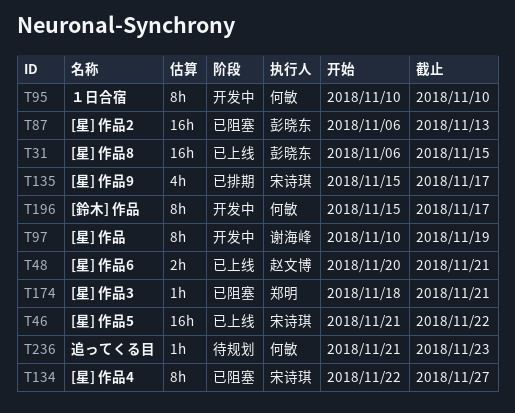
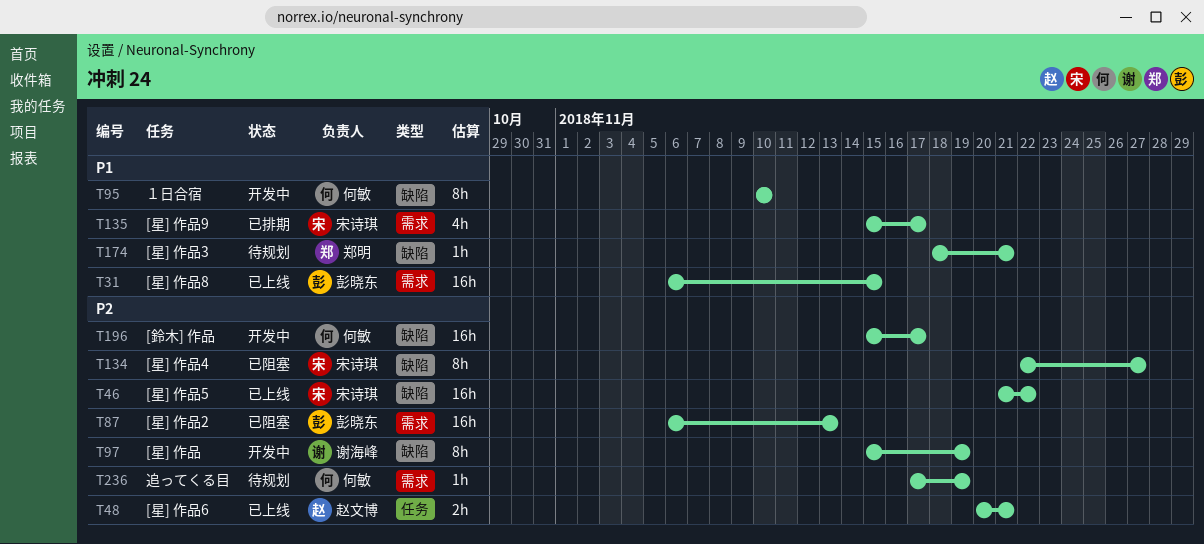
T97, start: Nov 10 -> Nov 15
T174, status: 已阻塞 -> 待规划
T196, estimate: 8h -> 16h
T236, start: Nov 21 -> Nov 17
T236, due: Nov 23 -> Nov 19

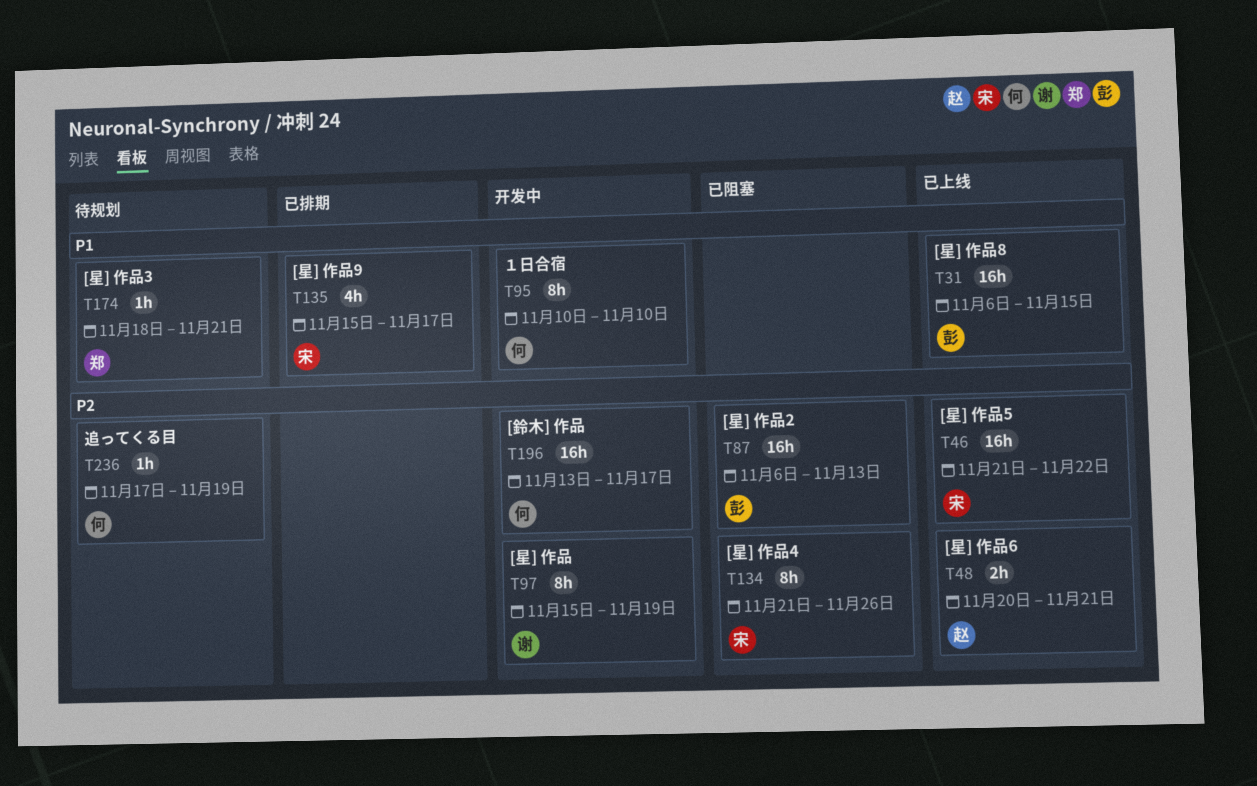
T134, start: Nov 22 -> Nov 21
T134, due: Nov 27 -> Nov 26
T196, start: Nov 15 -> Nov 13

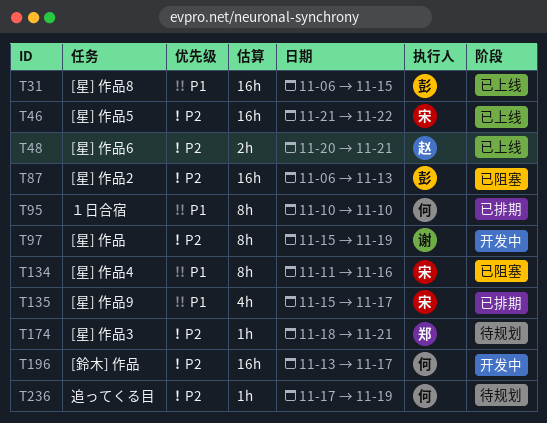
T95, status: 开发中 -> 已排期
T134, priority: P2 -> P1
T134, start: Nov 21 -> Nov 11
T134, due: Nov 26 -> Nov 16
T174, priority: P1 -> P2

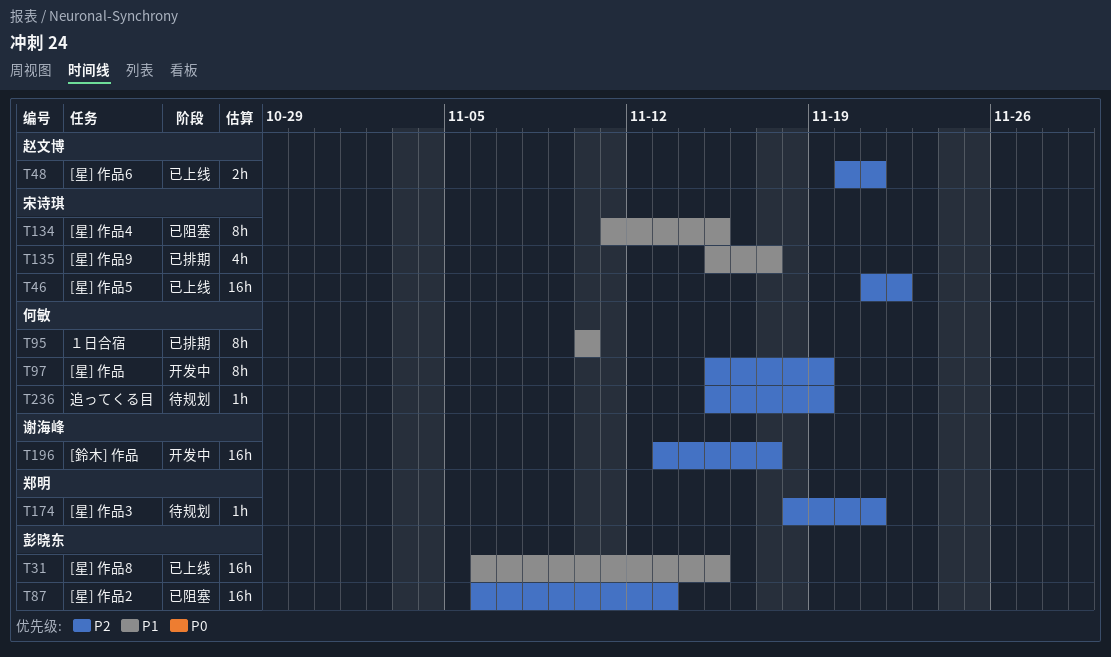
T97, owner: 谢海峰 -> 何敏
T134, due: Nov 16 -> Nov 15
T196, owner: 何敏 -> 谢海峰
T236, start: Nov 17 -> Nov 15

